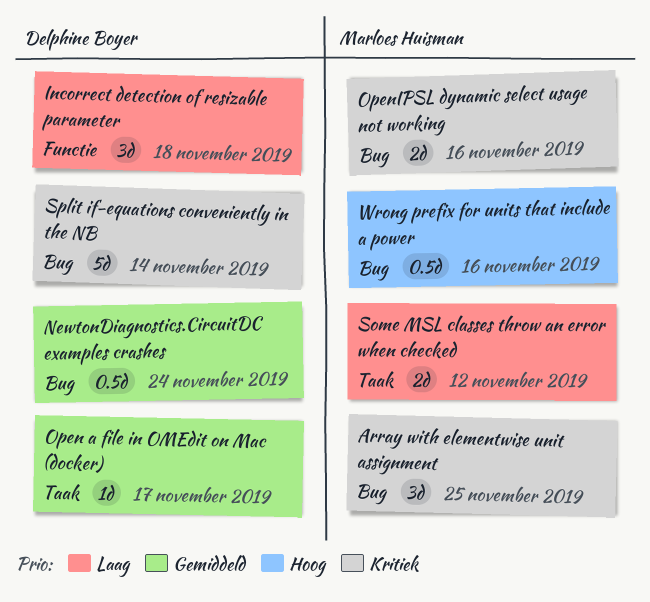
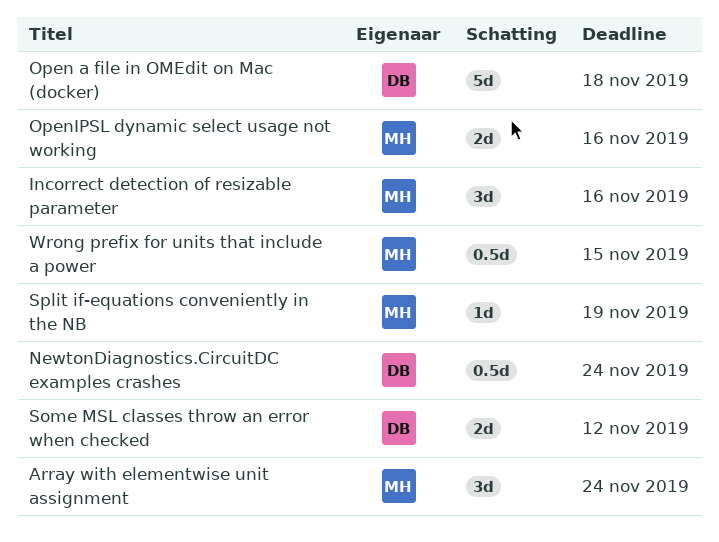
Array with elementwise unit assignment, due: Nov 25 -> Nov 24
Incorrect detection of resizable parameter, owner: Delphine Boyer -> Marloes Huisman
Incorrect detection of resizable parameter, due: Nov 18 -> Nov 16
Open a file in OMEdit on Mac (docker), estimate: 1d -> 5d
Open a file in OMEdit on Mac (docker), due: Nov 17 -> Nov 18
Some MSL classes throw an error when checked, owner: Marloes Huisman -> Delphine Boyer
Split if-equations conveniently in the NB, owner: Delphine Boyer -> Marloes Huisman
Split if-equations conveniently in the NB, estimate: 5d -> 1d
Split if-equations conveniently in the NB, due: Nov 14 -> Nov 19
Wrong prefix for units that include a power, due: Nov 16 -> Nov 15

